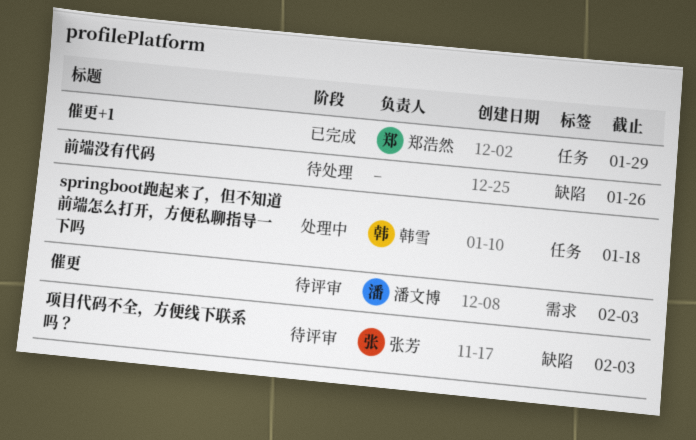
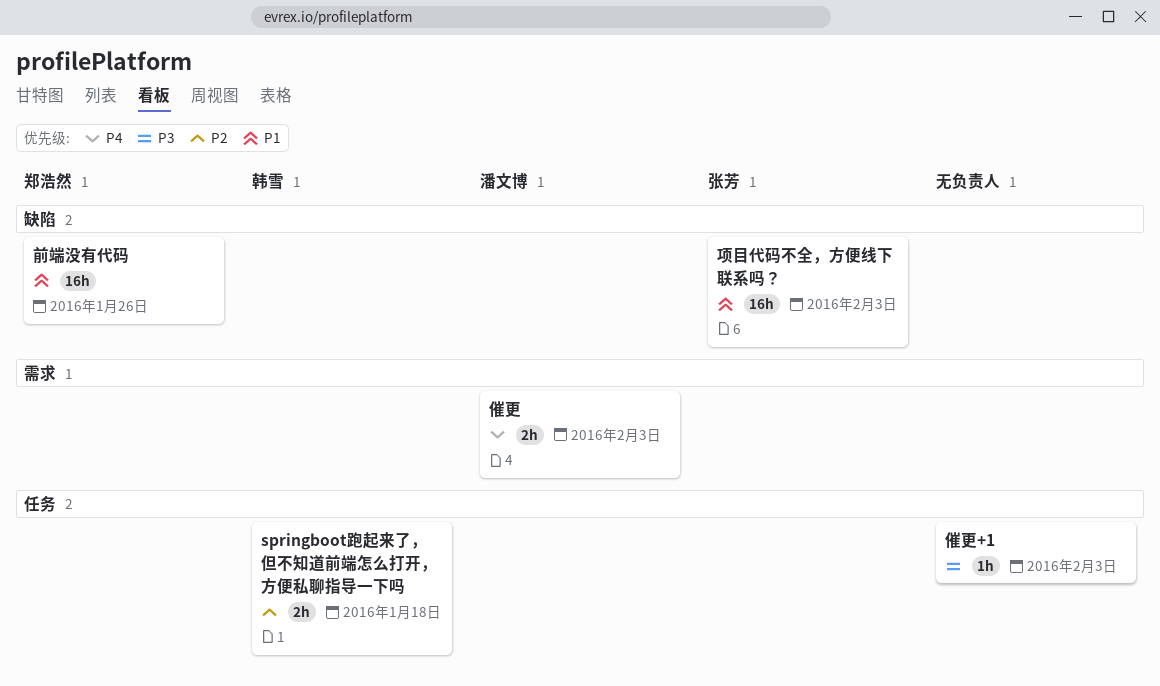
催更+1, owner: 郑浩然 -> none
催更+1, due: Jan 29 -> Feb 3
前端没有代码, owner: none -> 郑浩然

